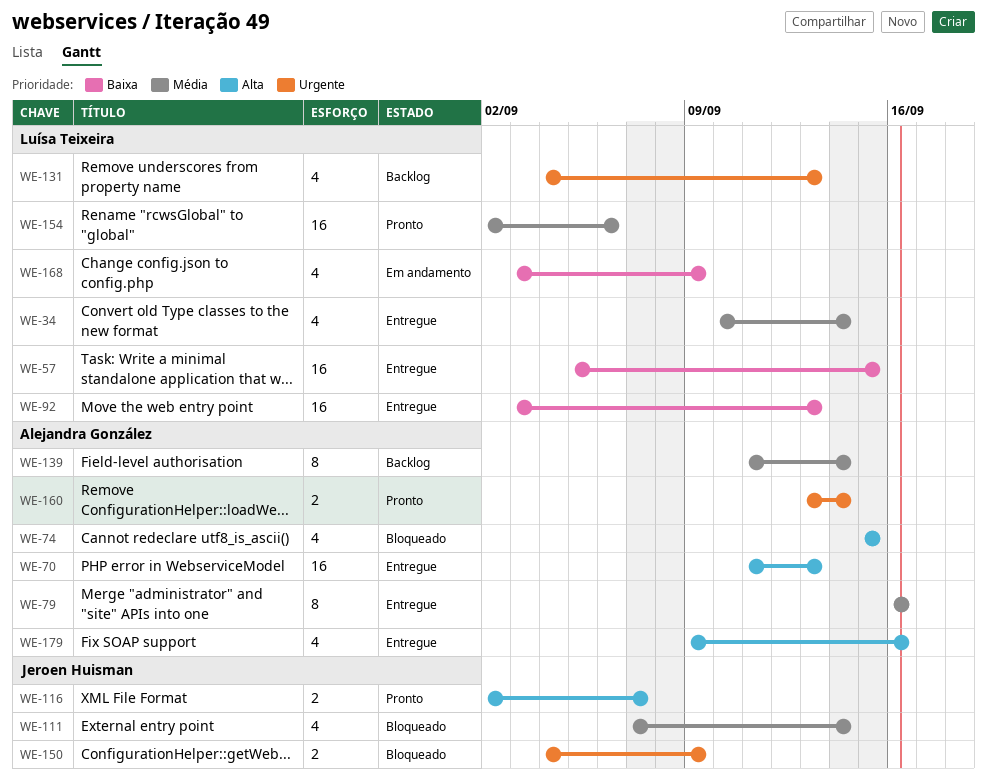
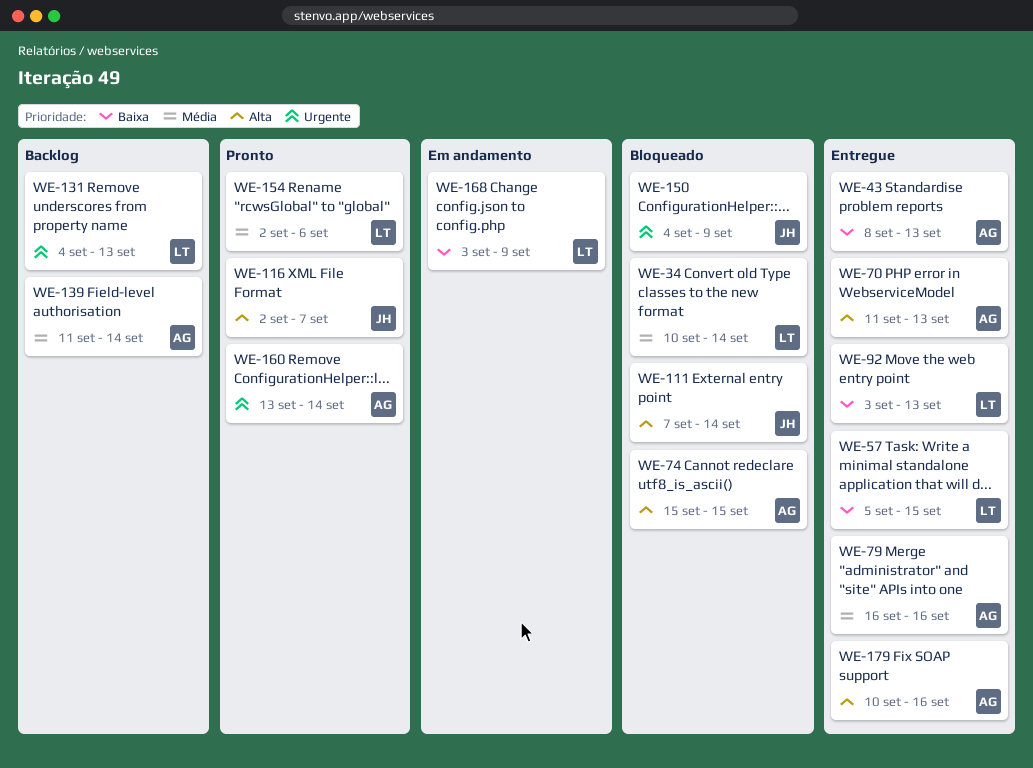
WE-34, status: Entregue -> Bloqueado
WE-43: none -> present
WE-111, priority: Média -> Alta
WE-179, start: Sep 9 -> Sep 10

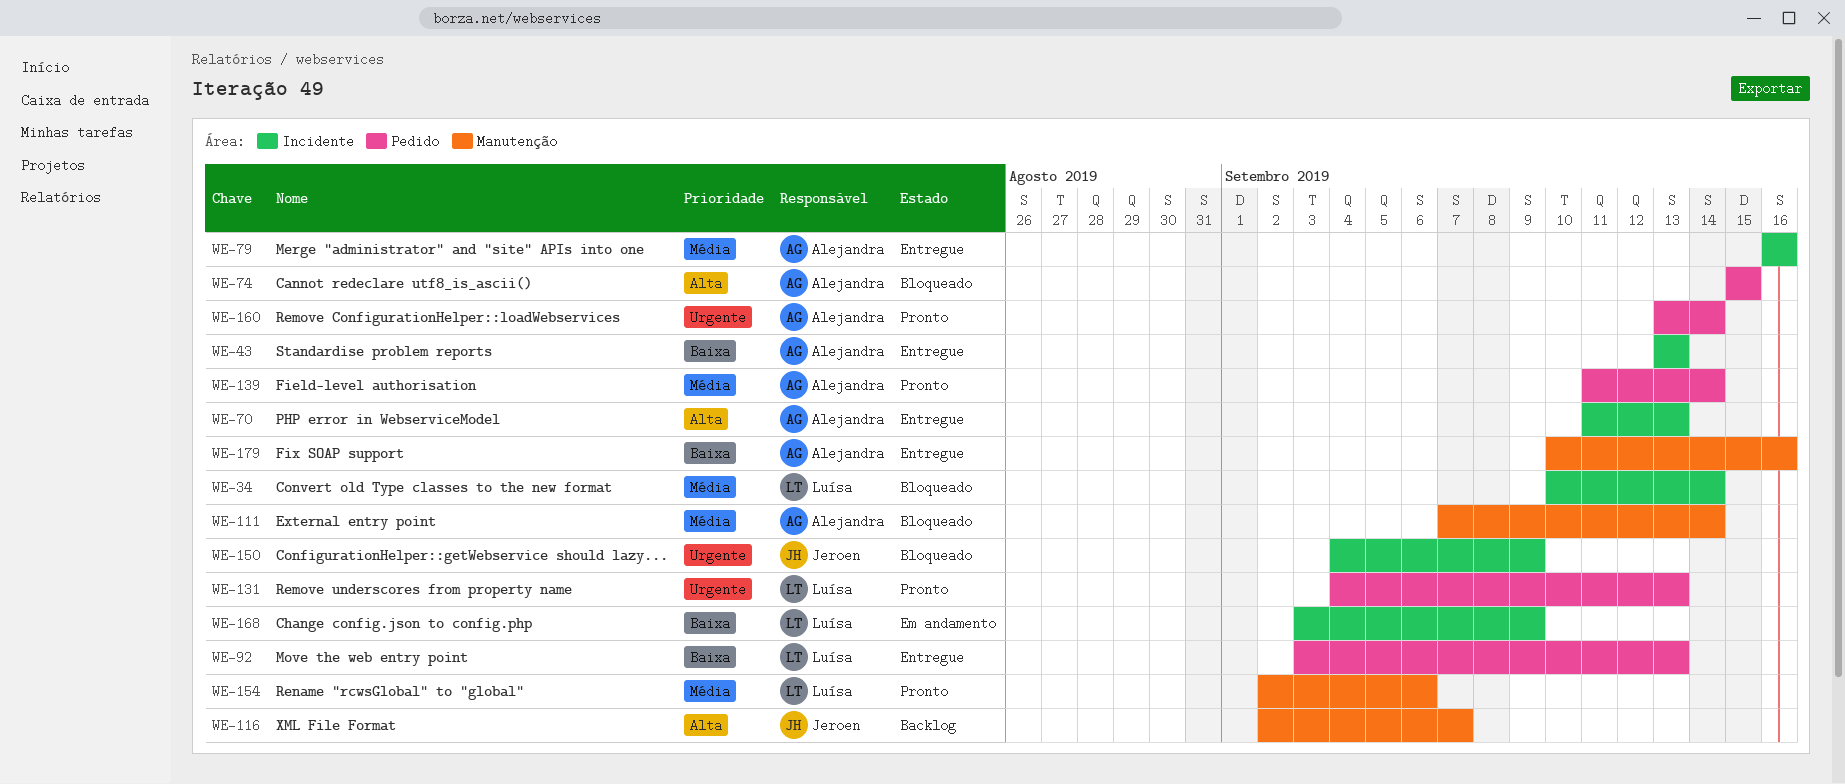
WE-43, start: Sep 8 -> Sep 13
WE-57: present -> none
WE-111, owner: Jeroen -> Alejandra
WE-111, priority: Alta -> Média
WE-116, status: Pronto -> Backlog
WE-131, status: Backlog -> Pronto
WE-139, status: Backlog -> Pronto
WE-179, priority: Alta -> Baixa

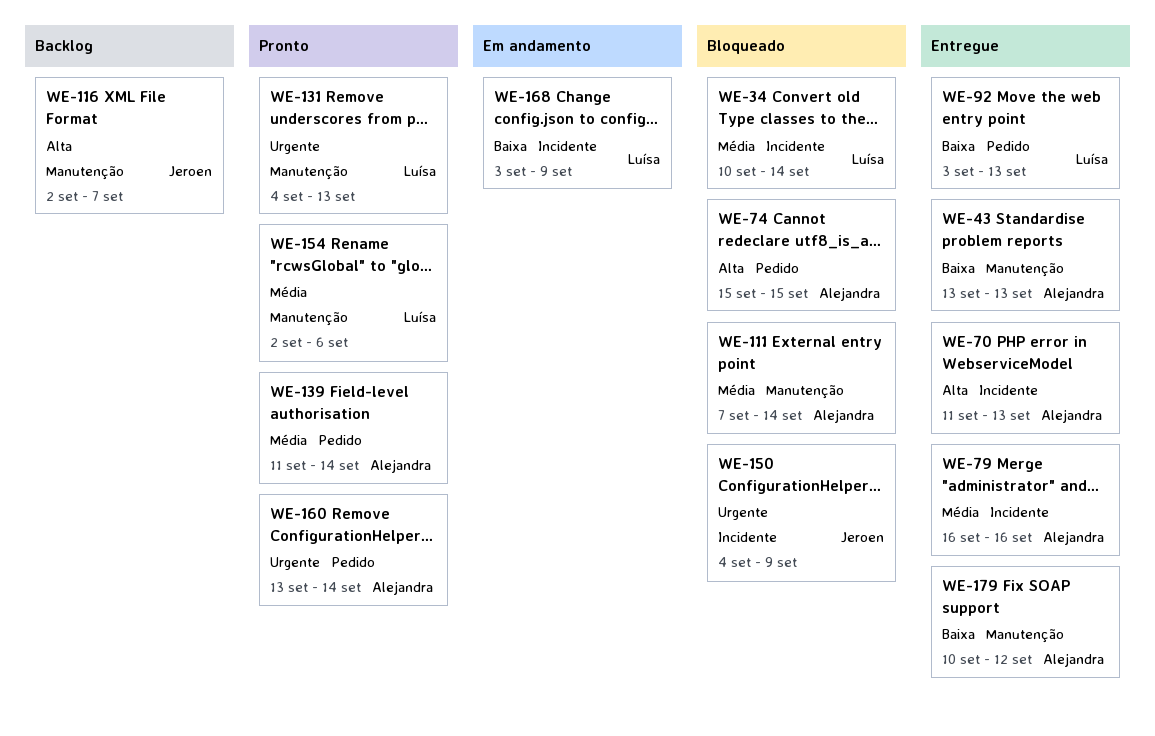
WE-43, label: Incidente -> Manutenção
WE-131, label: Pedido -> Manutenção
WE-179, due: Sep 16 -> Sep 12

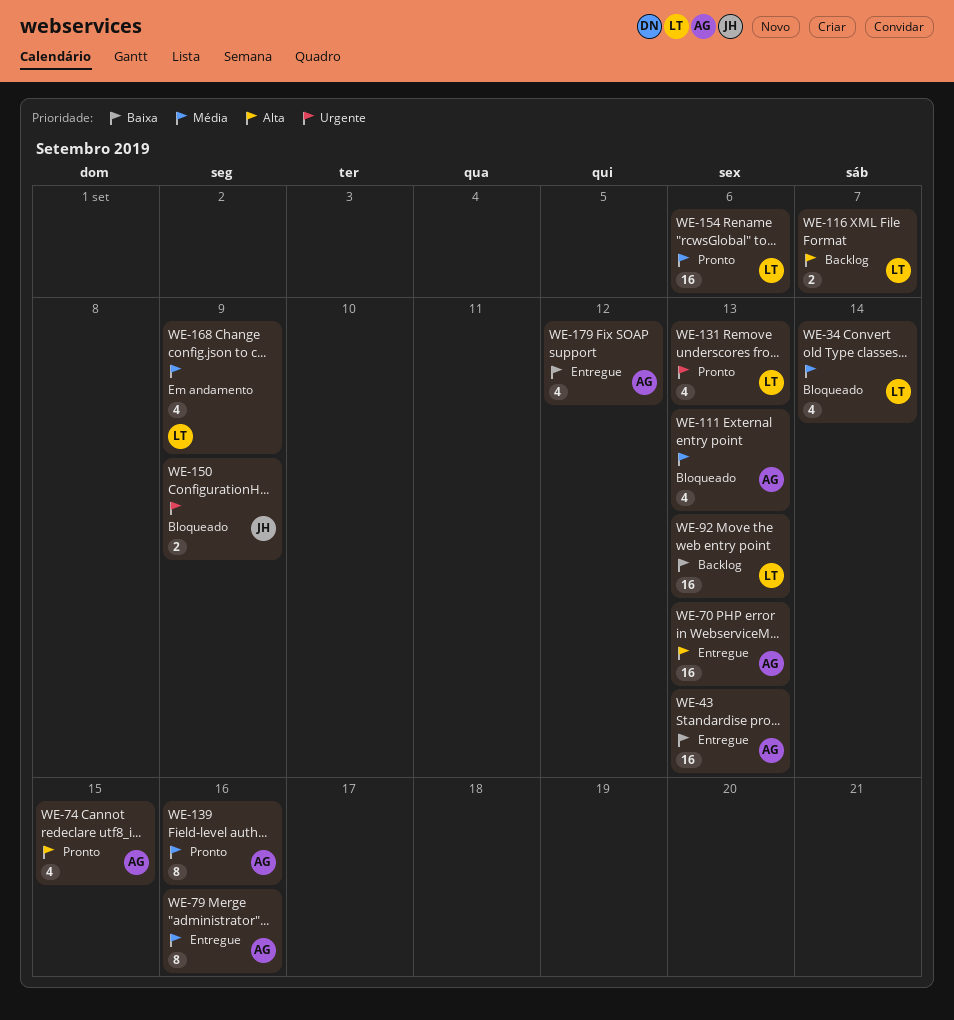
WE-74, status: Bloqueado -> Pronto
WE-92, status: Entregue -> Backlog
WE-111, due: Sep 14 -> Sep 13
WE-116, owner: Jeroen -> Luísa
WE-139, due: Sep 14 -> Sep 16
WE-160: present -> none
WE-168, priority: Baixa -> Média

